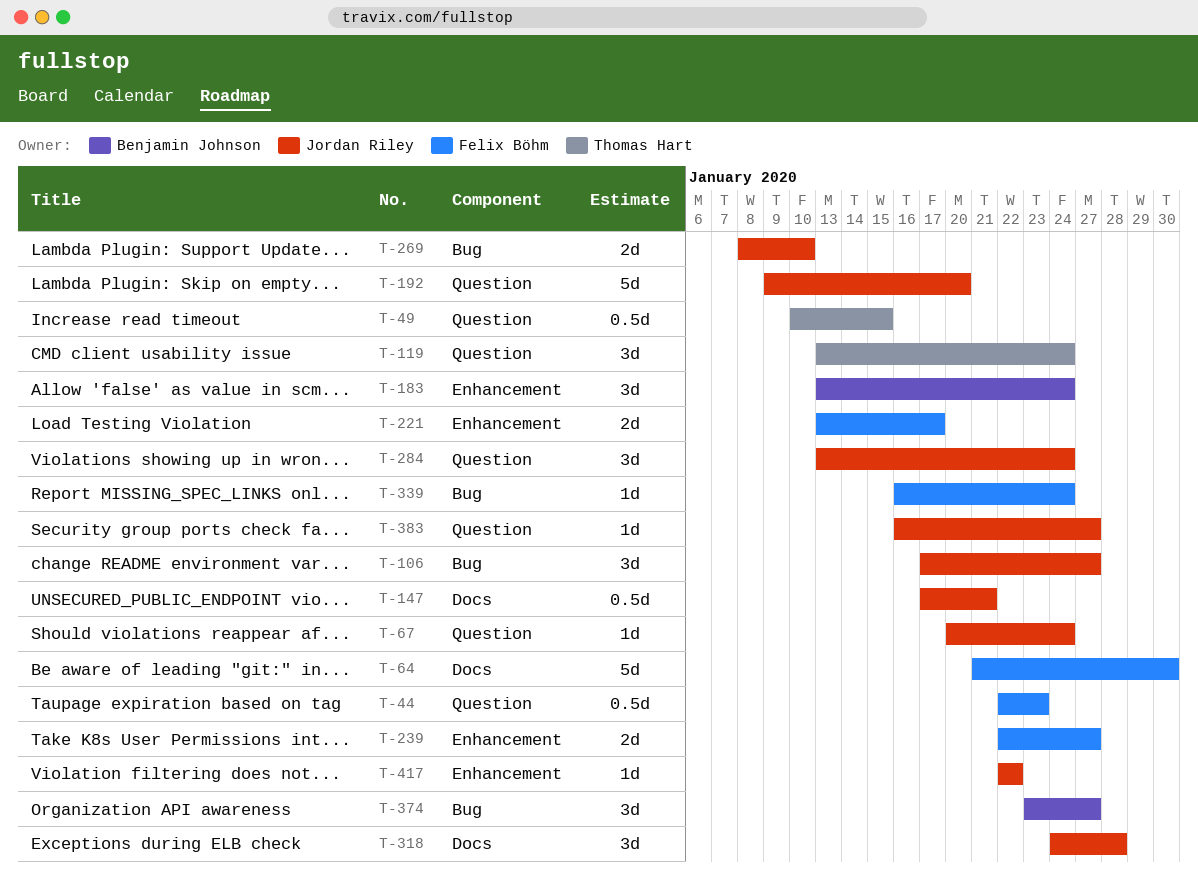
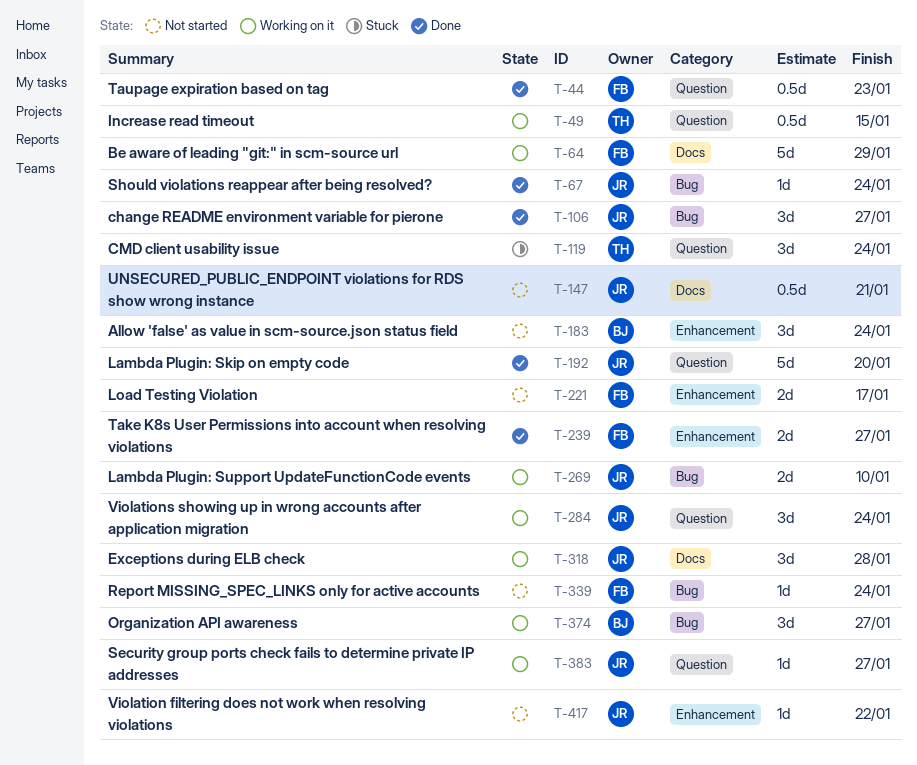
T-64, due: Jan 30 -> Jan 29
T-67, label: Question -> Bug

